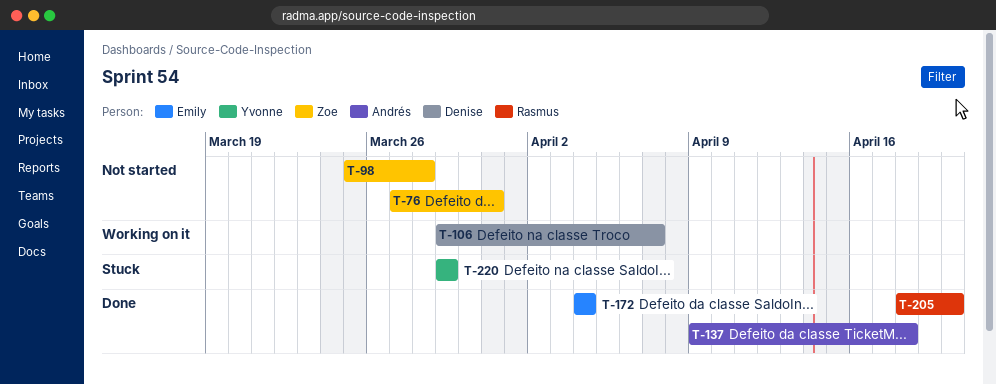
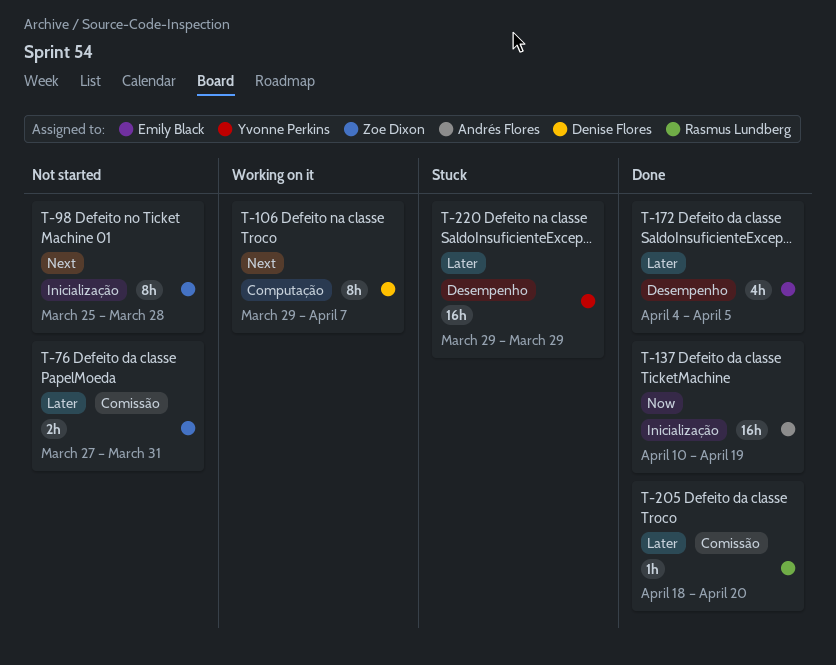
T-137, start: Apr 9 -> Apr 10
T-137, due: Apr 18 -> Apr 19
T-172, due: Apr 4 -> Apr 5

